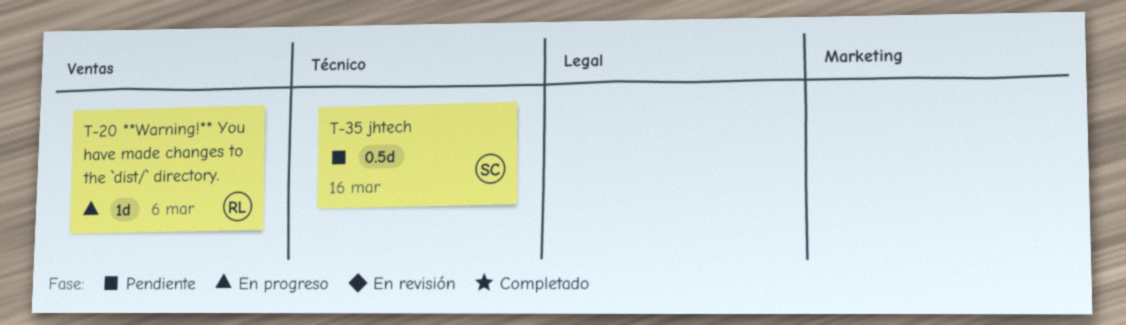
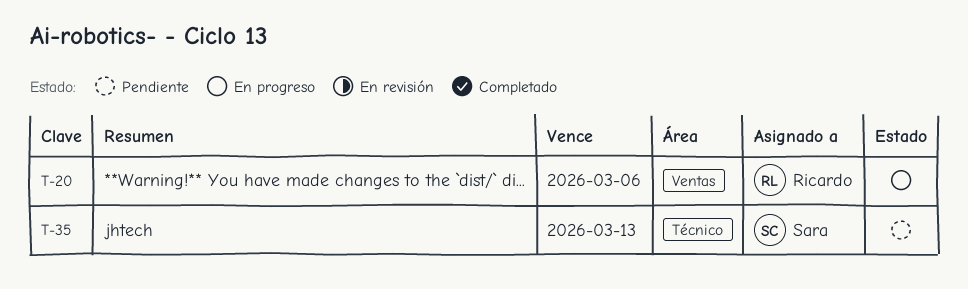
T-35, due: Mar 16 -> Mar 13

